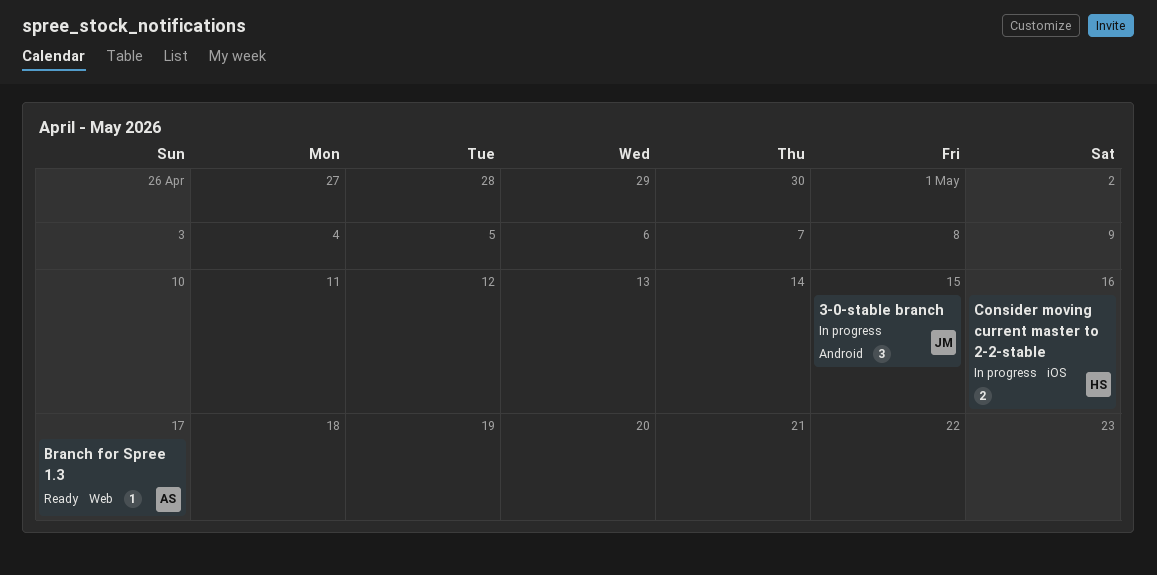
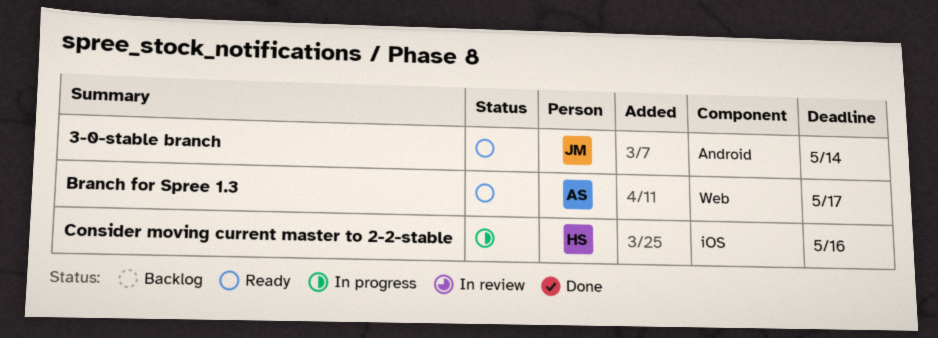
3-0-stable branch, status: In progress -> Ready
3-0-stable branch, due: May 15 -> May 14

